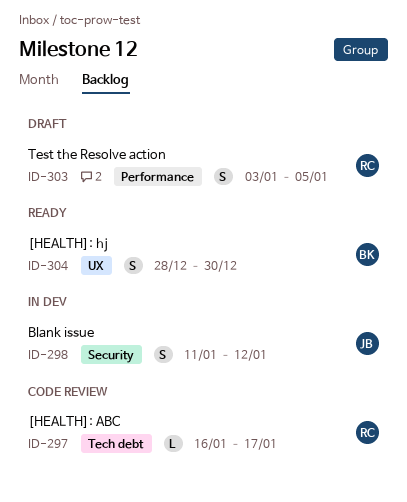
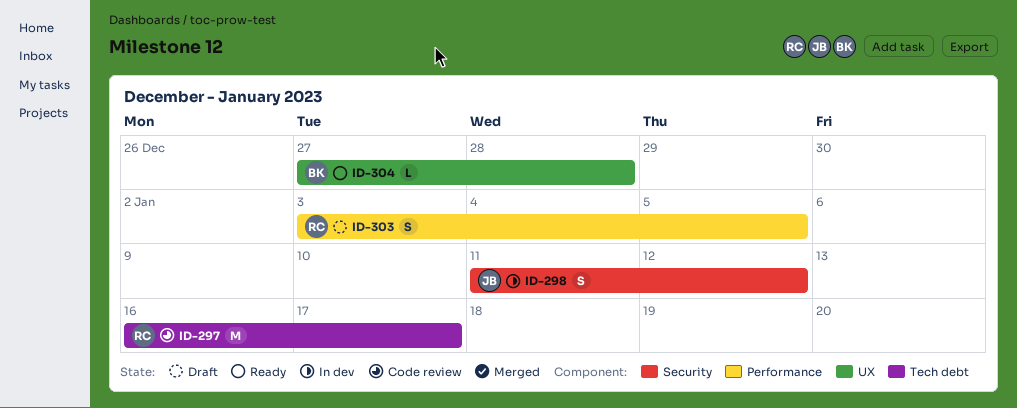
ID-297, estimate: L -> M
ID-304, estimate: S -> L
ID-304, start: Dec 28 -> Dec 27
ID-304, due: Dec 30 -> Dec 28

